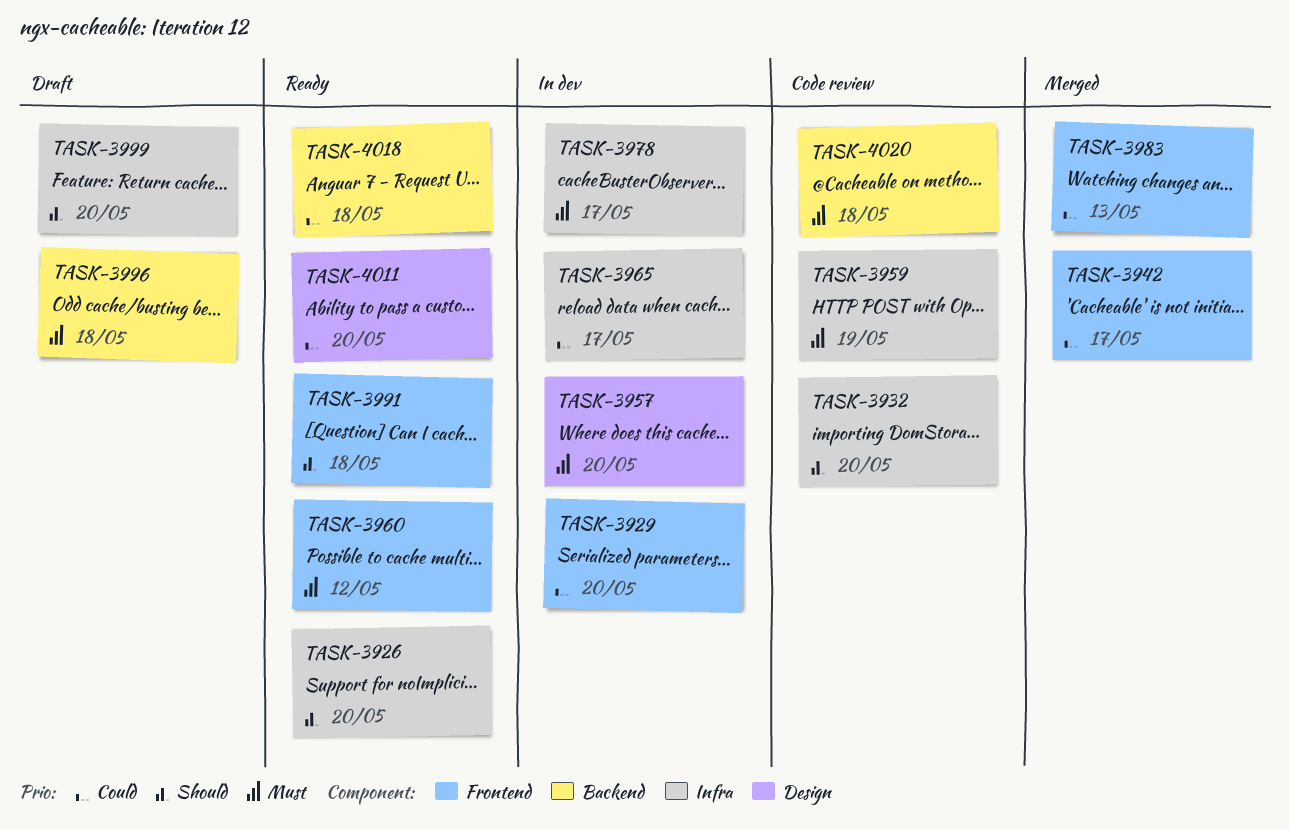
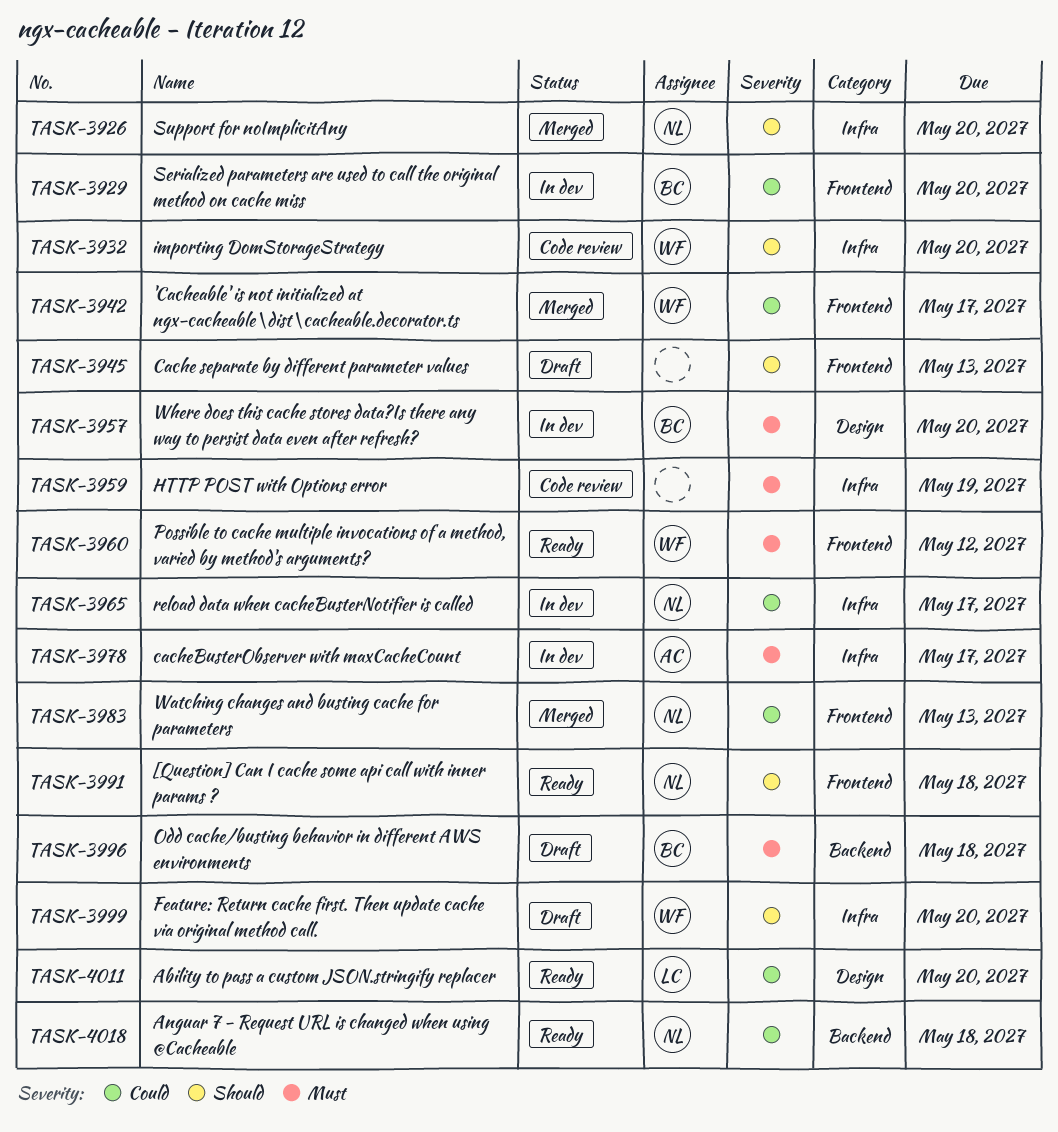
TASK-3926, status: Ready -> Merged
TASK-3945: none -> present
TASK-4020: present -> none

